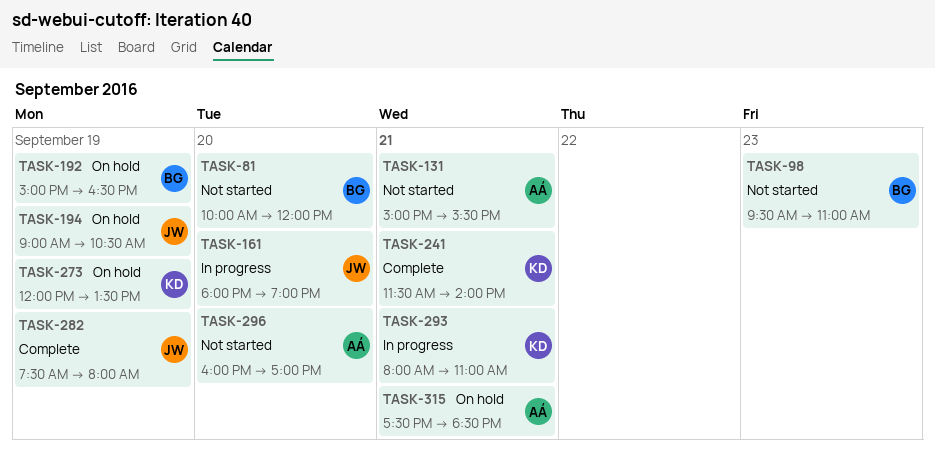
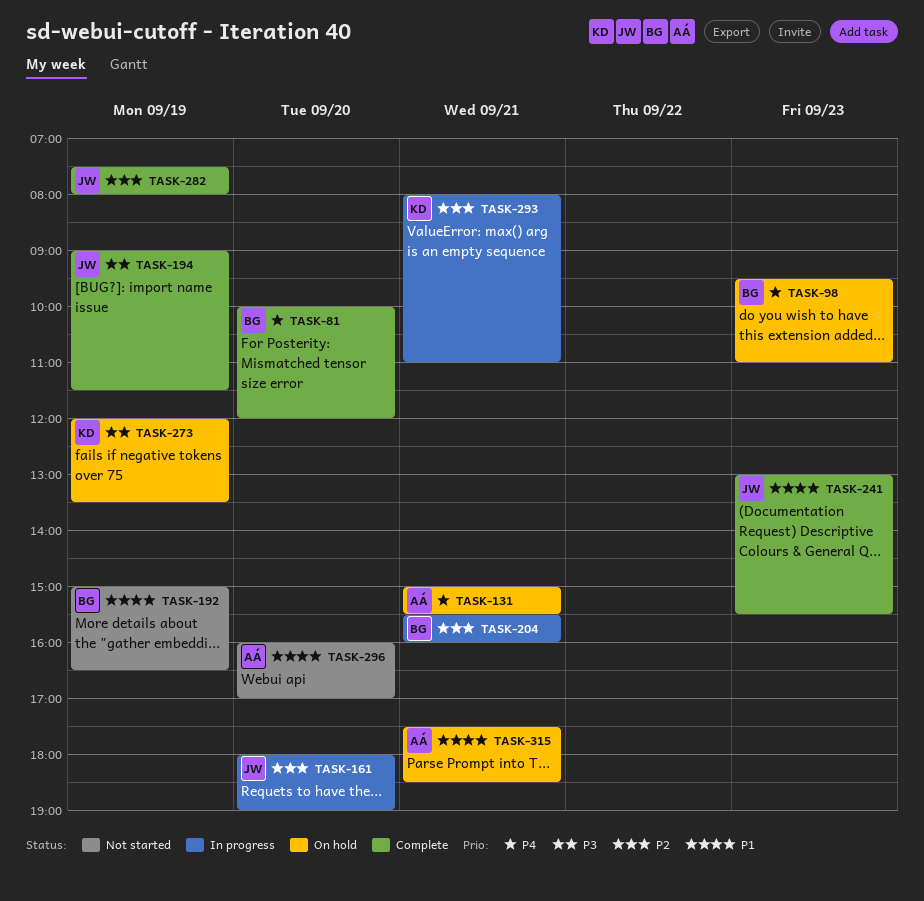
TASK-81, status: Not started -> Complete
TASK-98, status: Not started -> On hold
TASK-131, status: Not started -> On hold
TASK-192, status: On hold -> Not started
TASK-194, status: On hold -> Complete
TASK-194, ends: 10:30 -> 11:30
TASK-204: none -> present
TASK-241, owner: KD -> JW
TASK-241, day: Sep 21 -> Sep 23
TASK-241, begins: 11:30 -> 13:00
TASK-241, ends: 14:00 -> 15:30

